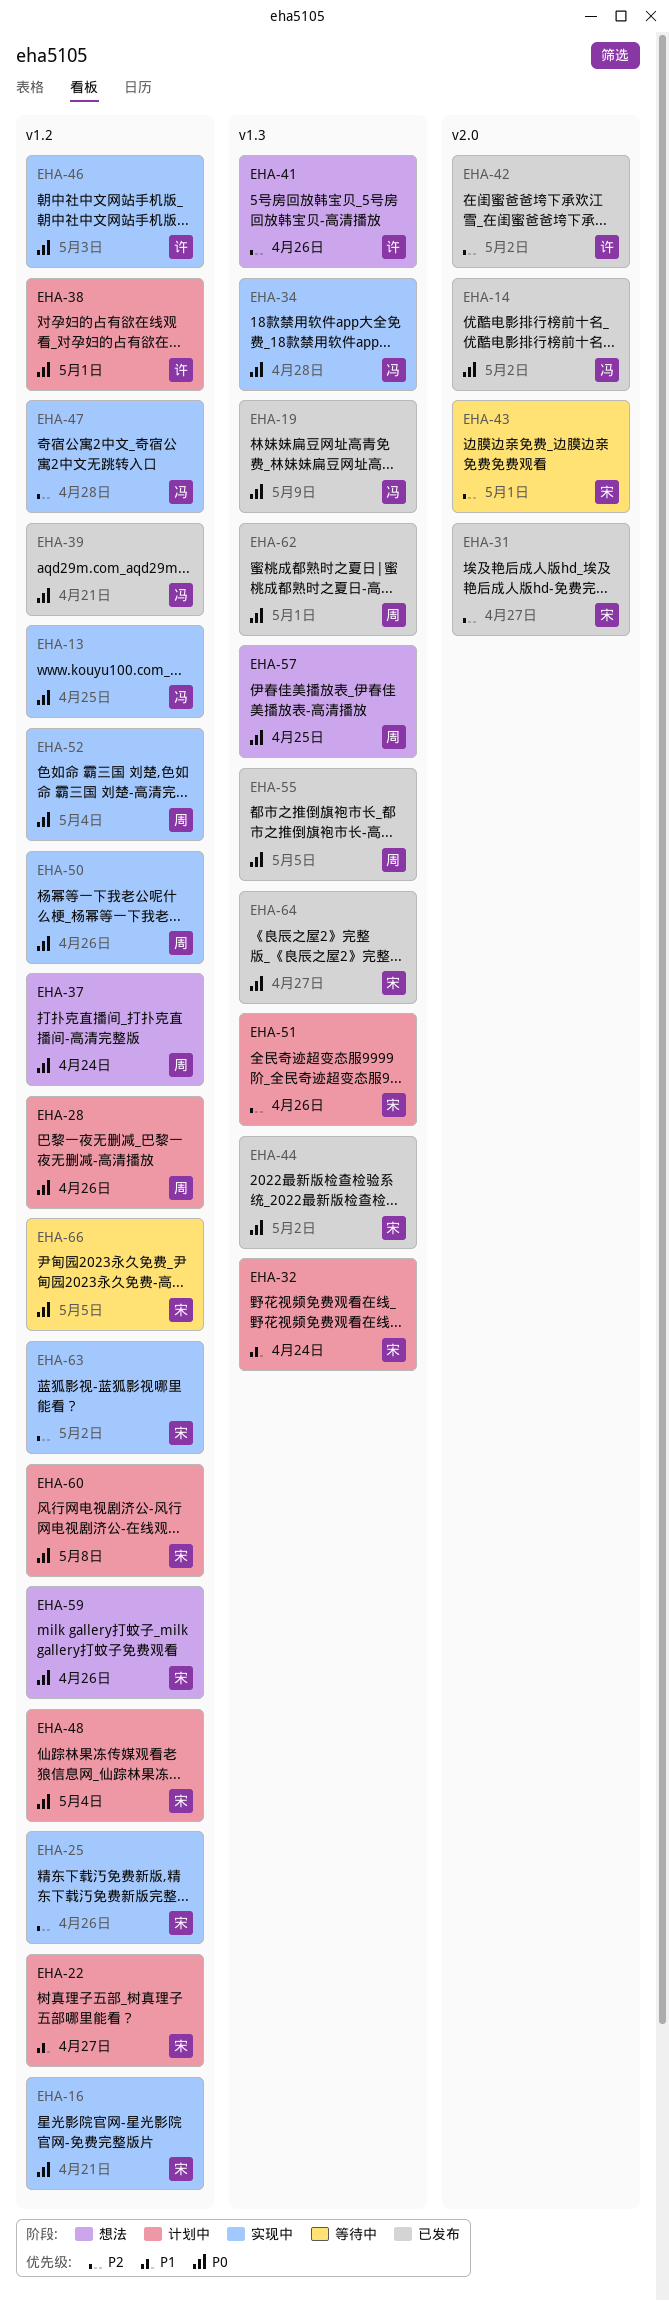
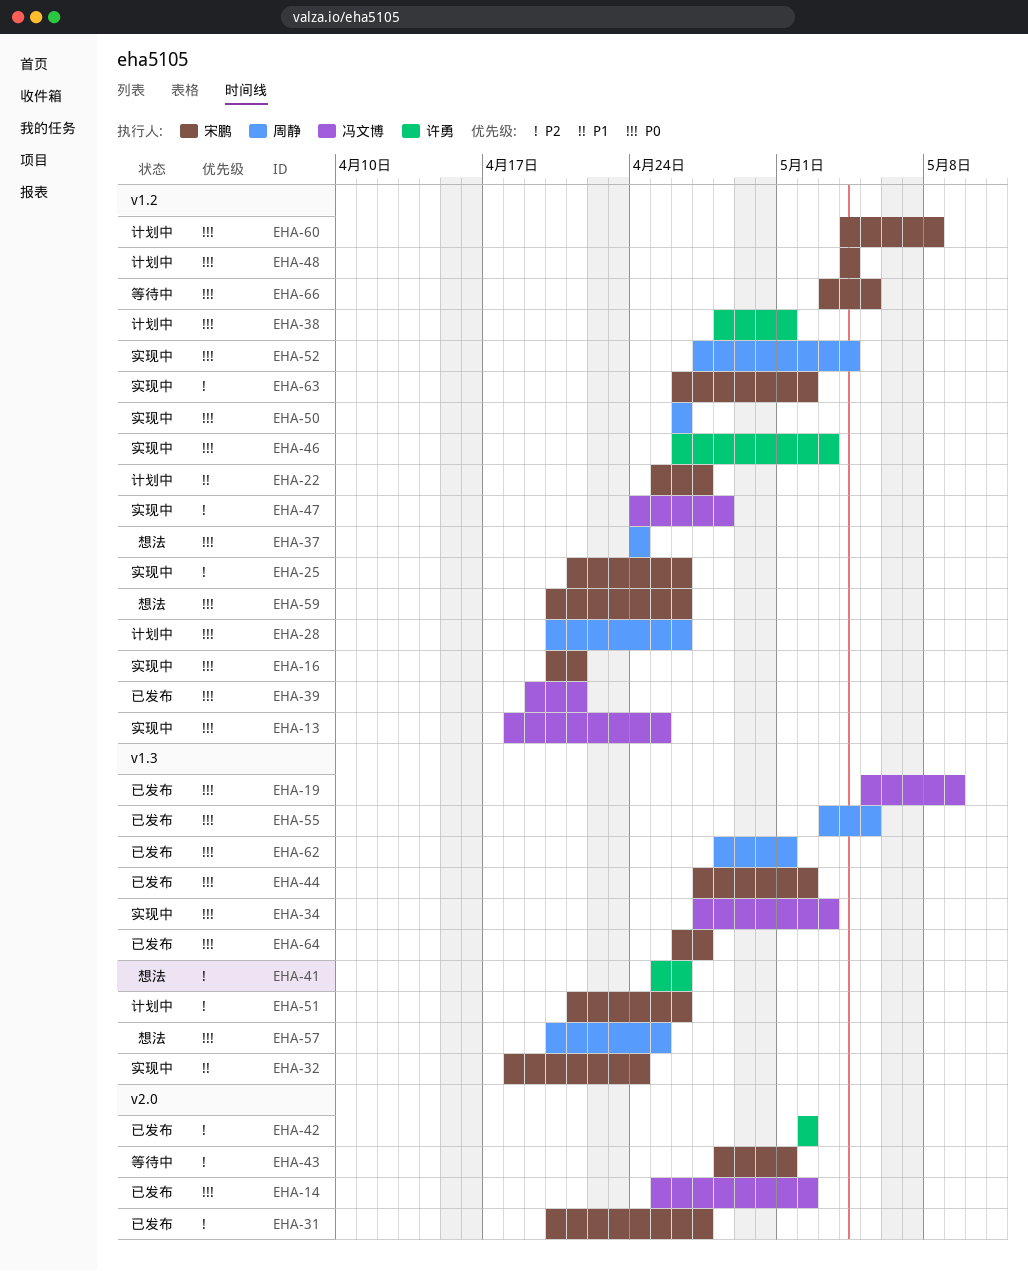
EHA-32, status: 计划中 -> 实现中
EHA-34, due: Apr 28 -> May 3

